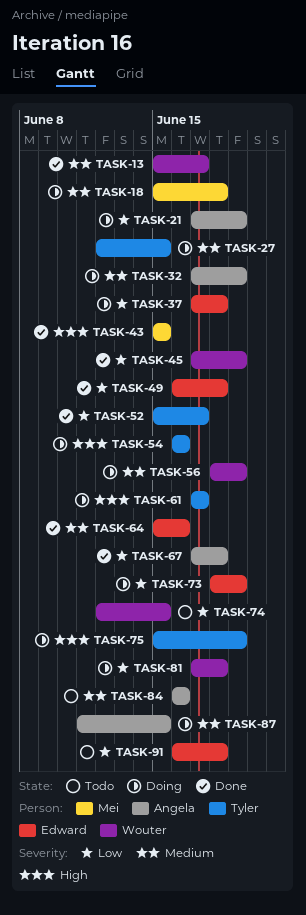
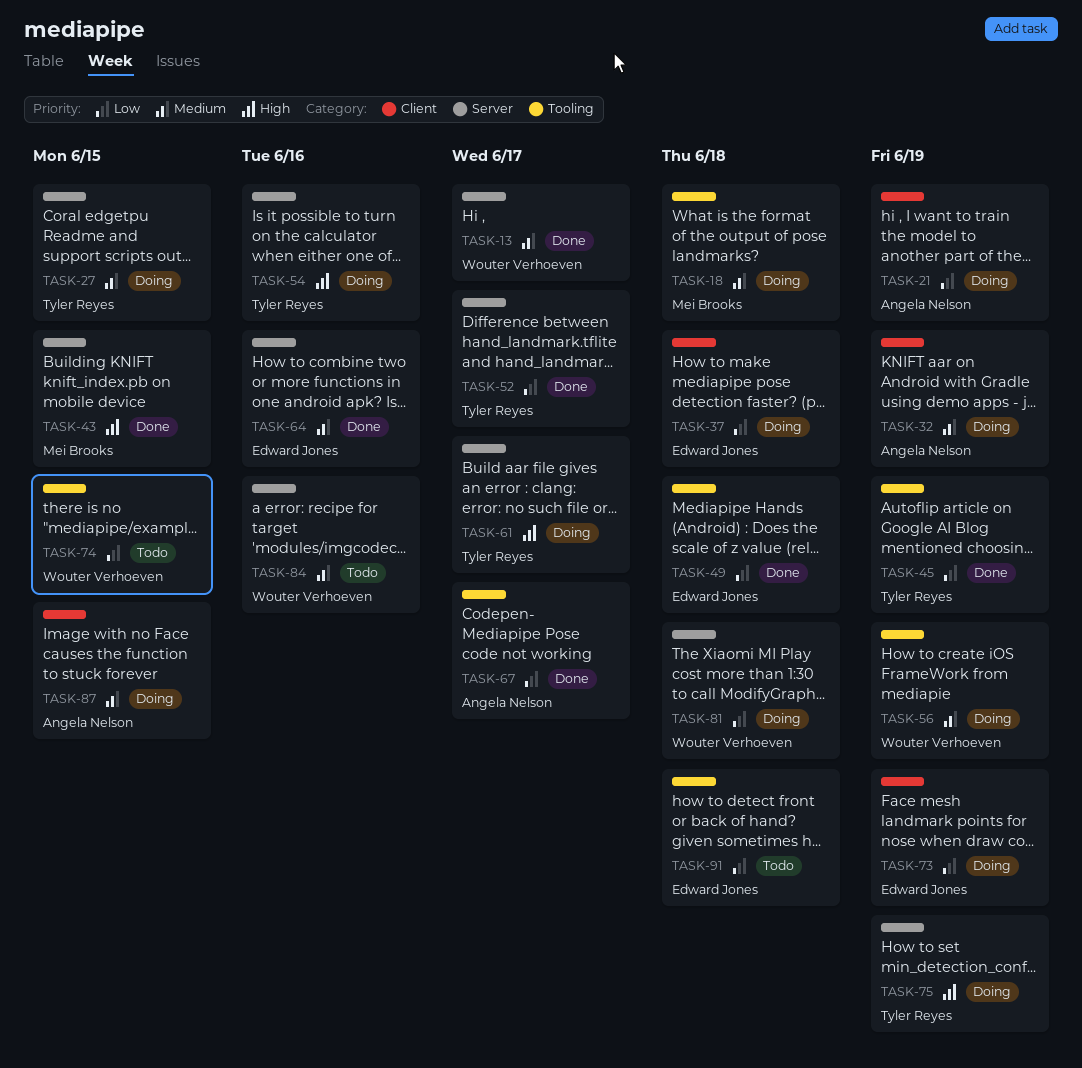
TASK-45, owner: Wouter Verhoeven -> Tyler Reyes
TASK-67, due: Jun 18 -> Jun 17
TASK-84, owner: Angela Nelson -> Wouter Verhoeven

